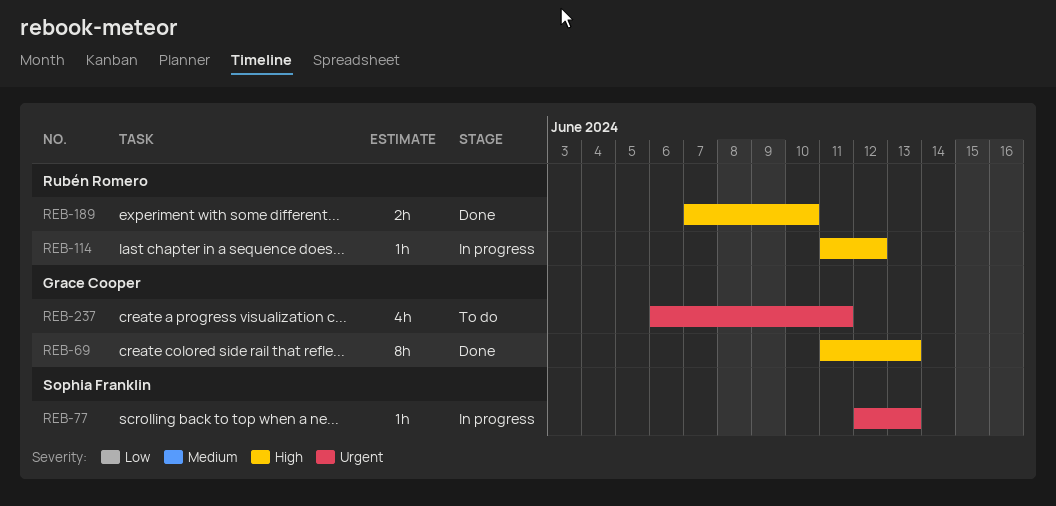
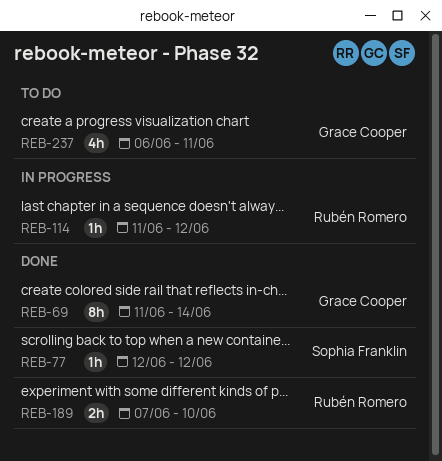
REB-69, due: Jun 13 -> Jun 14
REB-77, status: In progress -> Done
REB-77, due: Jun 13 -> Jun 12

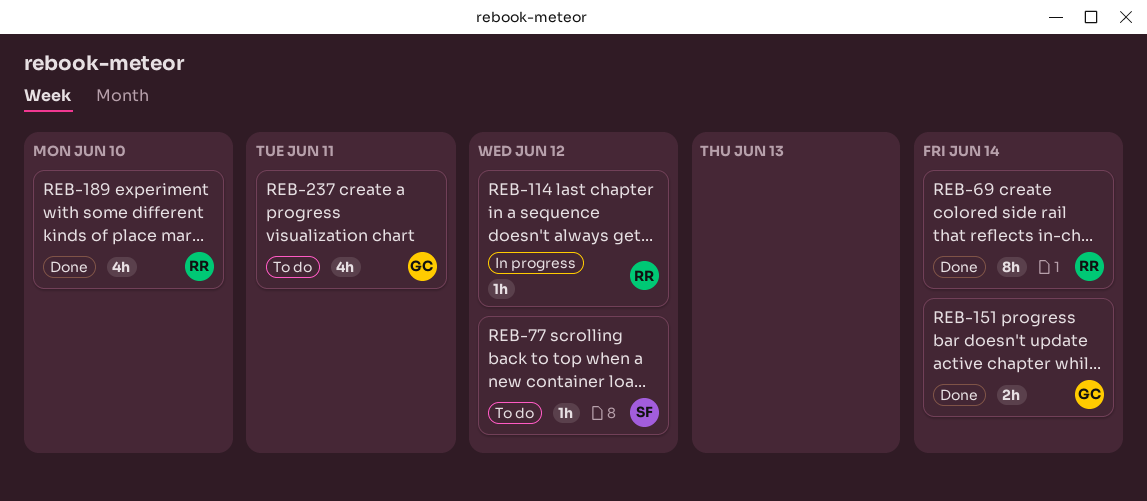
REB-69, owner: Grace Cooper -> Rubén Romero
REB-77, status: Done -> To do
REB-151: none -> present
REB-189, estimate: 2h -> 4h

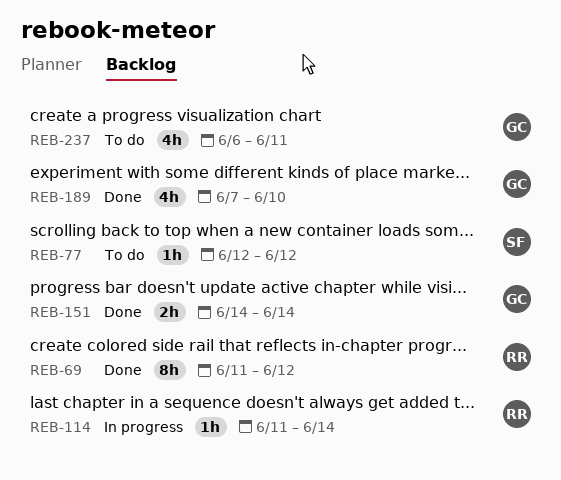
REB-69, due: Jun 14 -> Jun 12
REB-114, due: Jun 12 -> Jun 14
REB-189, owner: RR -> GC

